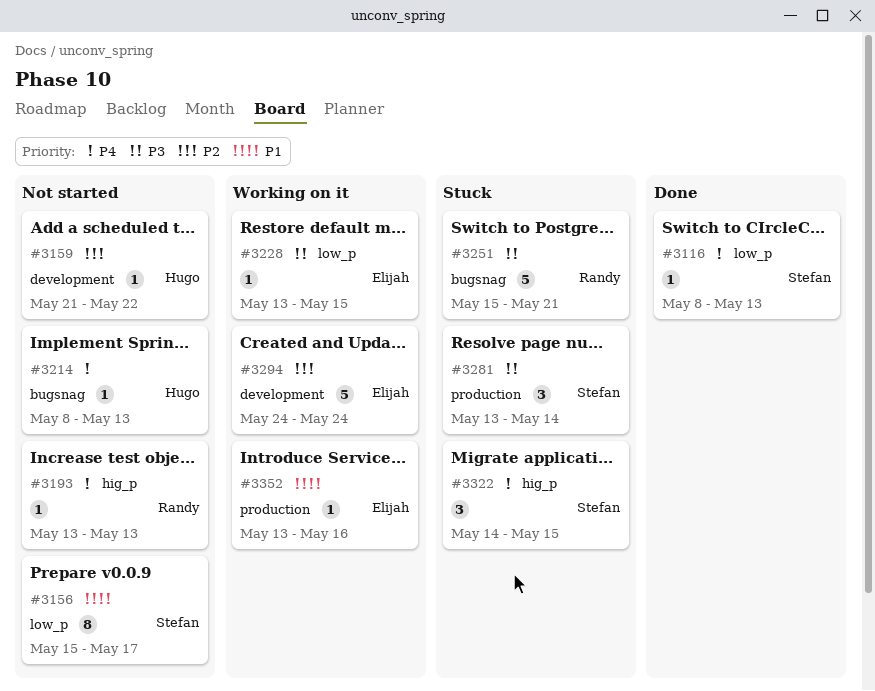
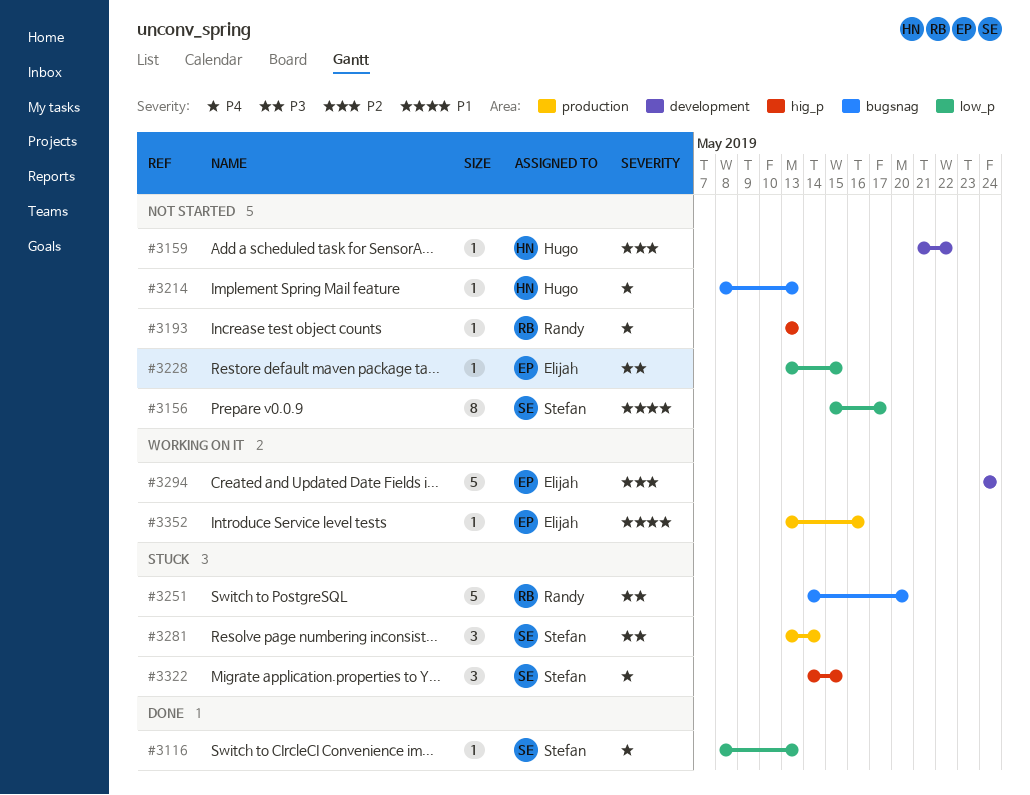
#3228, status: Working on it -> Not started
#3251, start: May 15 -> May 14
#3251, due: May 21 -> May 20

